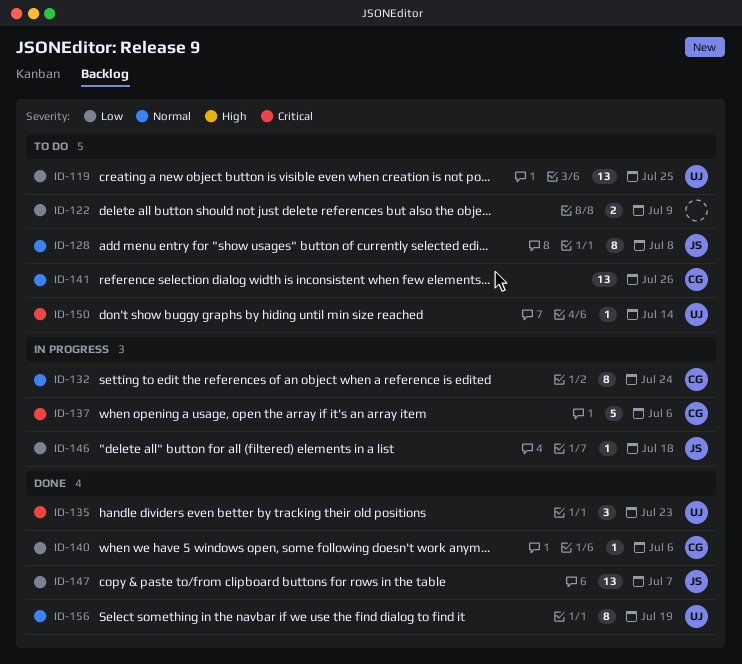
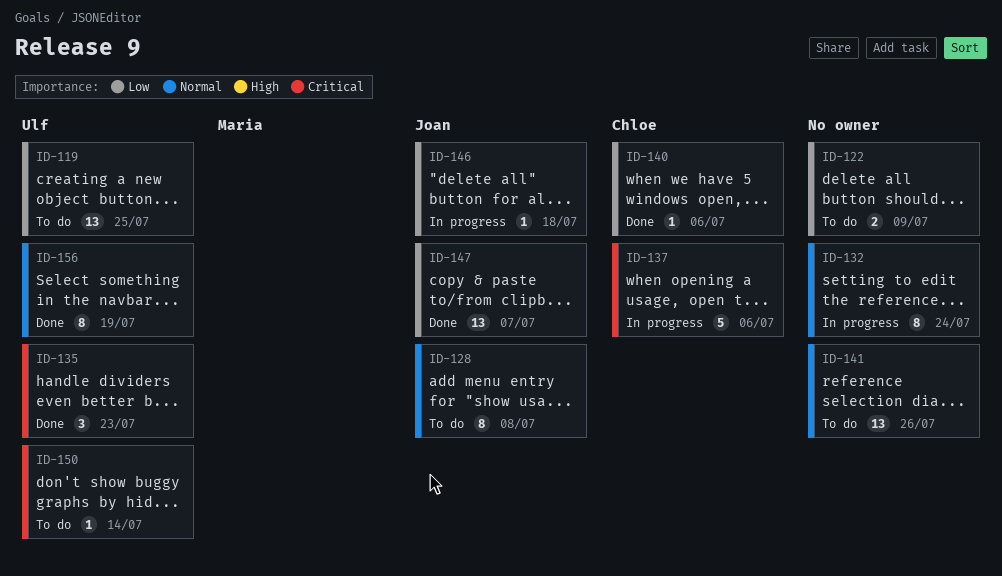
ID-132, owner: Chloe -> none
ID-141, owner: Chloe -> none

